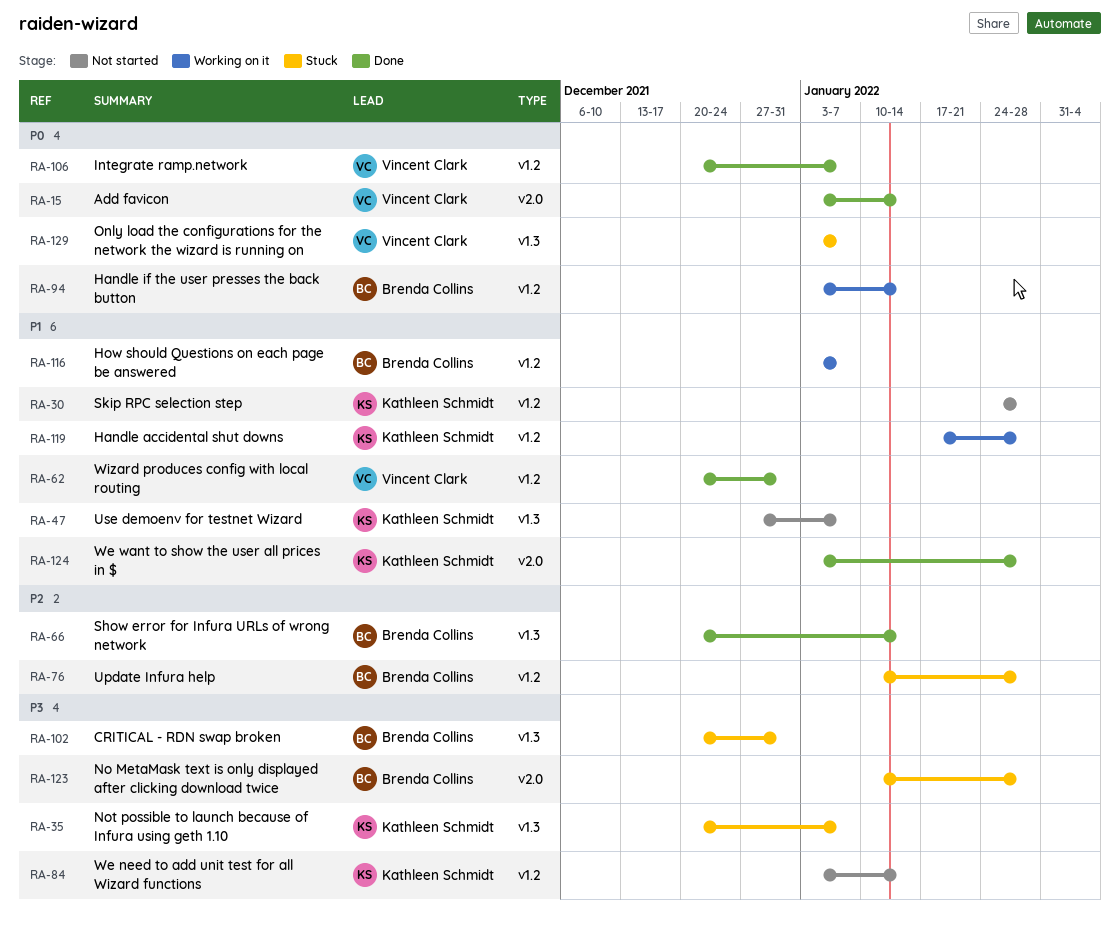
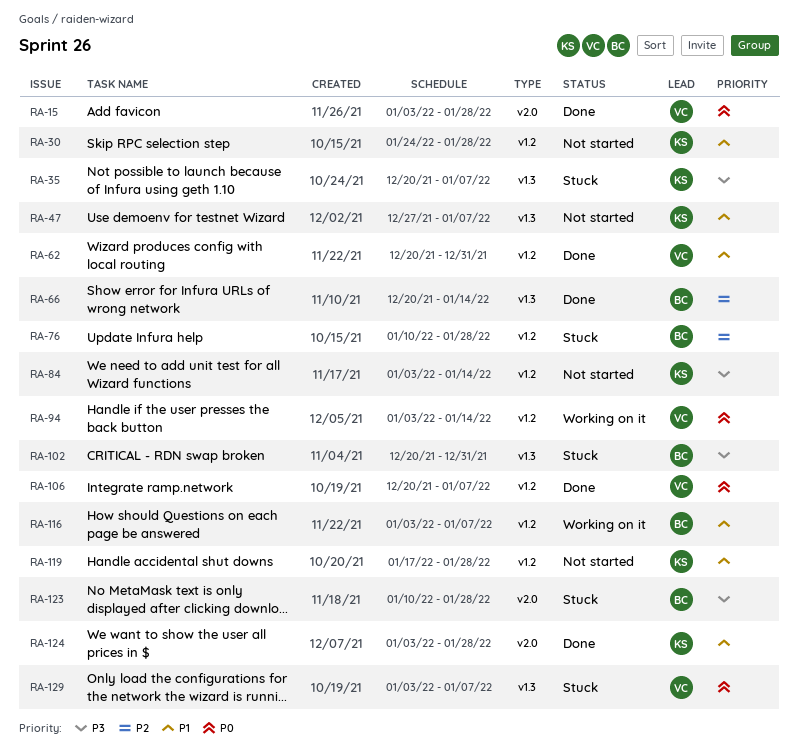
RA-15, due: Jan 14 -> Jan 28
RA-94, owner: Brenda Collins -> Vincent Clark
RA-119, status: Working on it -> Not started

